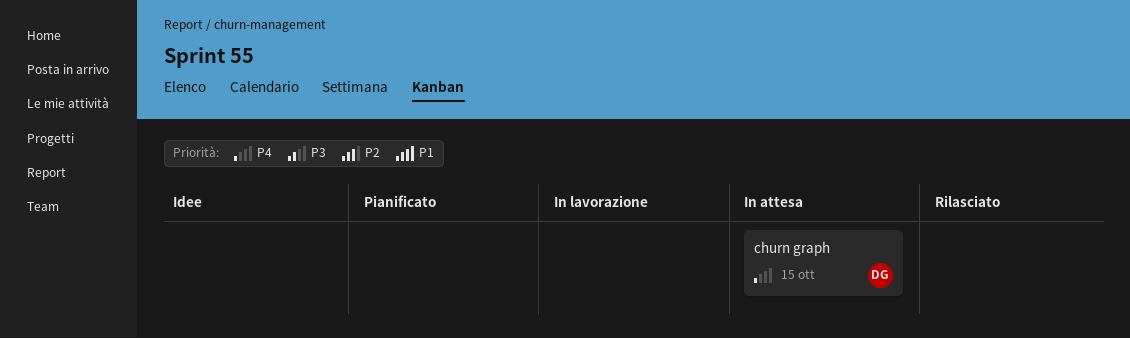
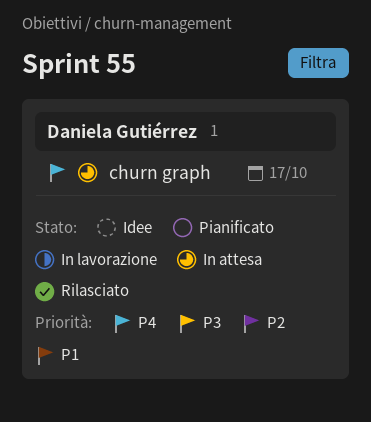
churn graph, due: Oct 15 -> Oct 17

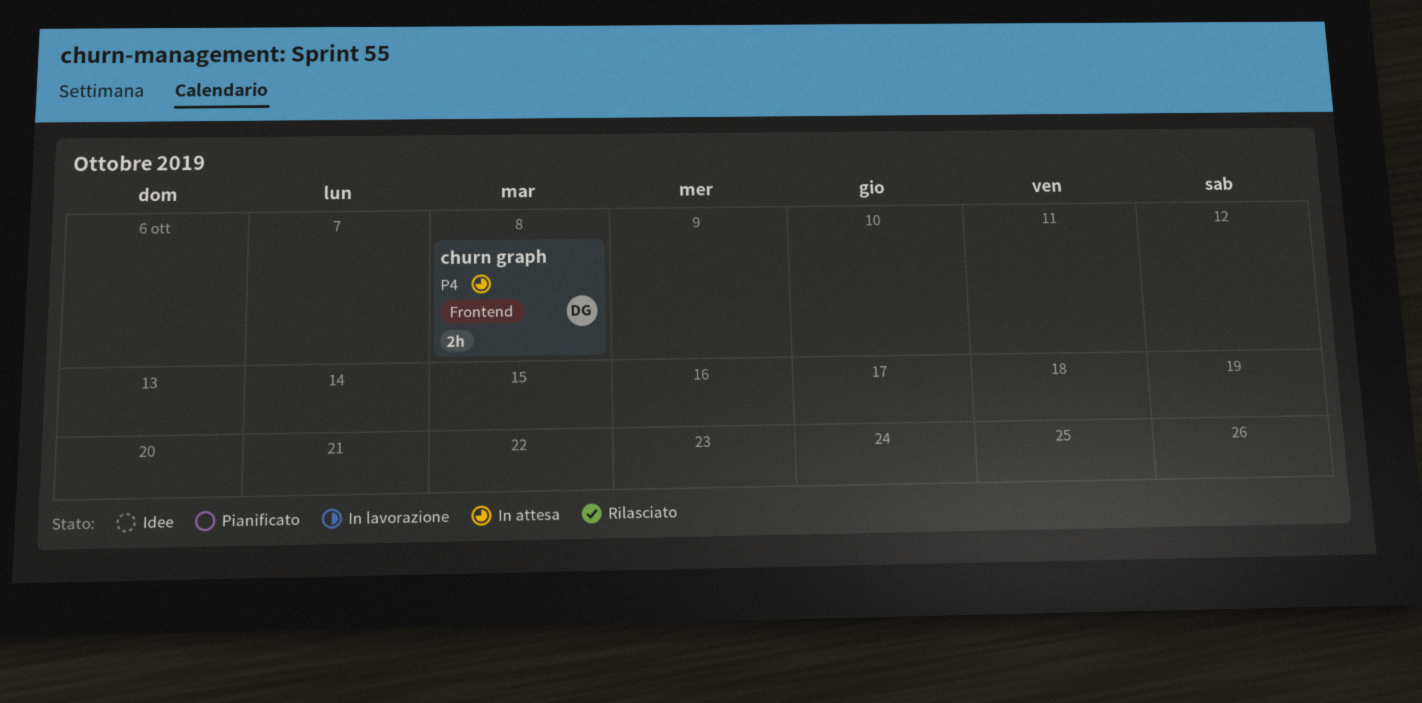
churn graph, due: Oct 17 -> Oct 8

